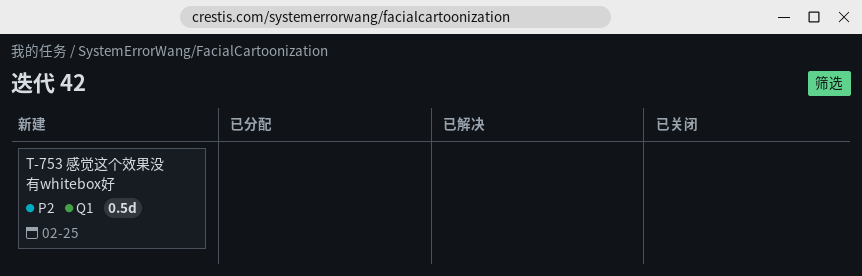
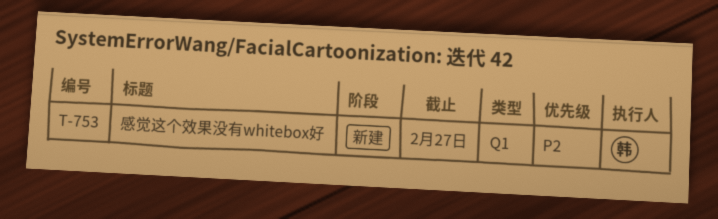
T-753, due: Feb 25 -> Feb 27

